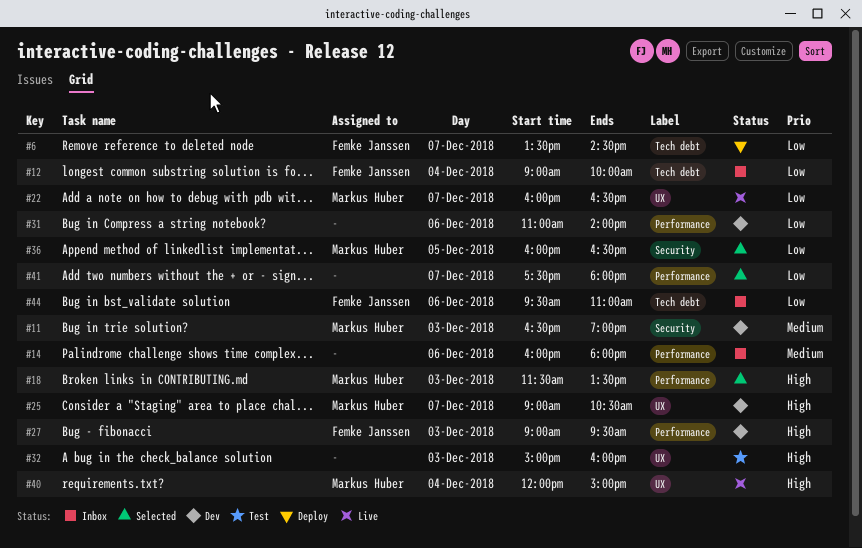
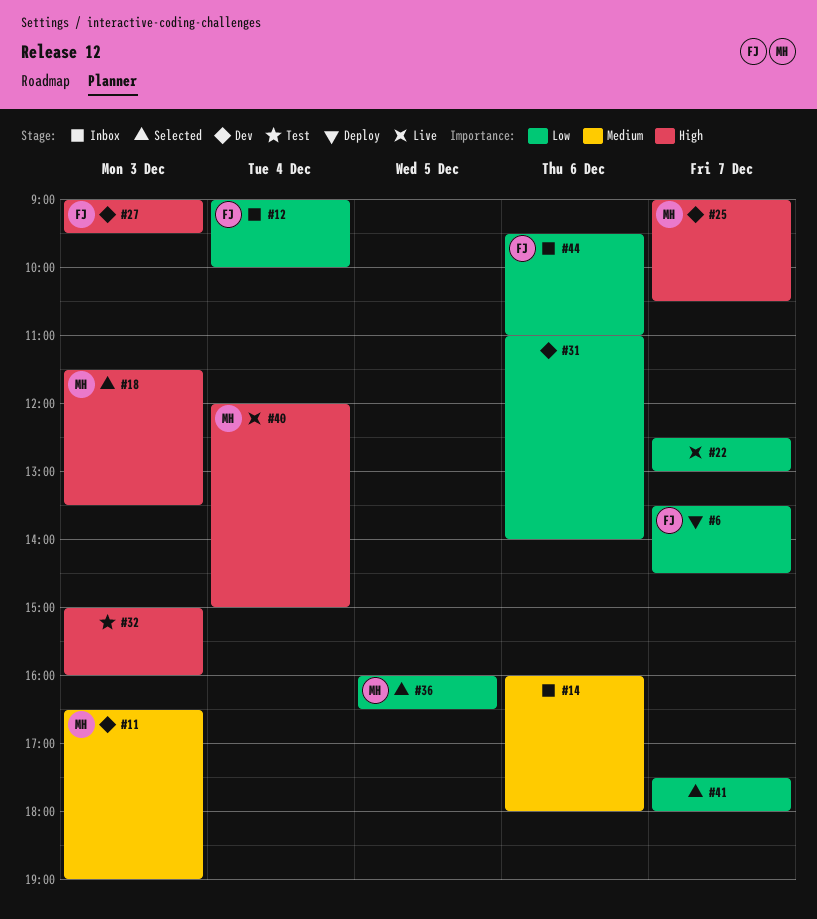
#22, owner: Markus Huber -> none
#22, begins: 16:00 -> 12:30
#22, ends: 16:30 -> 13:00

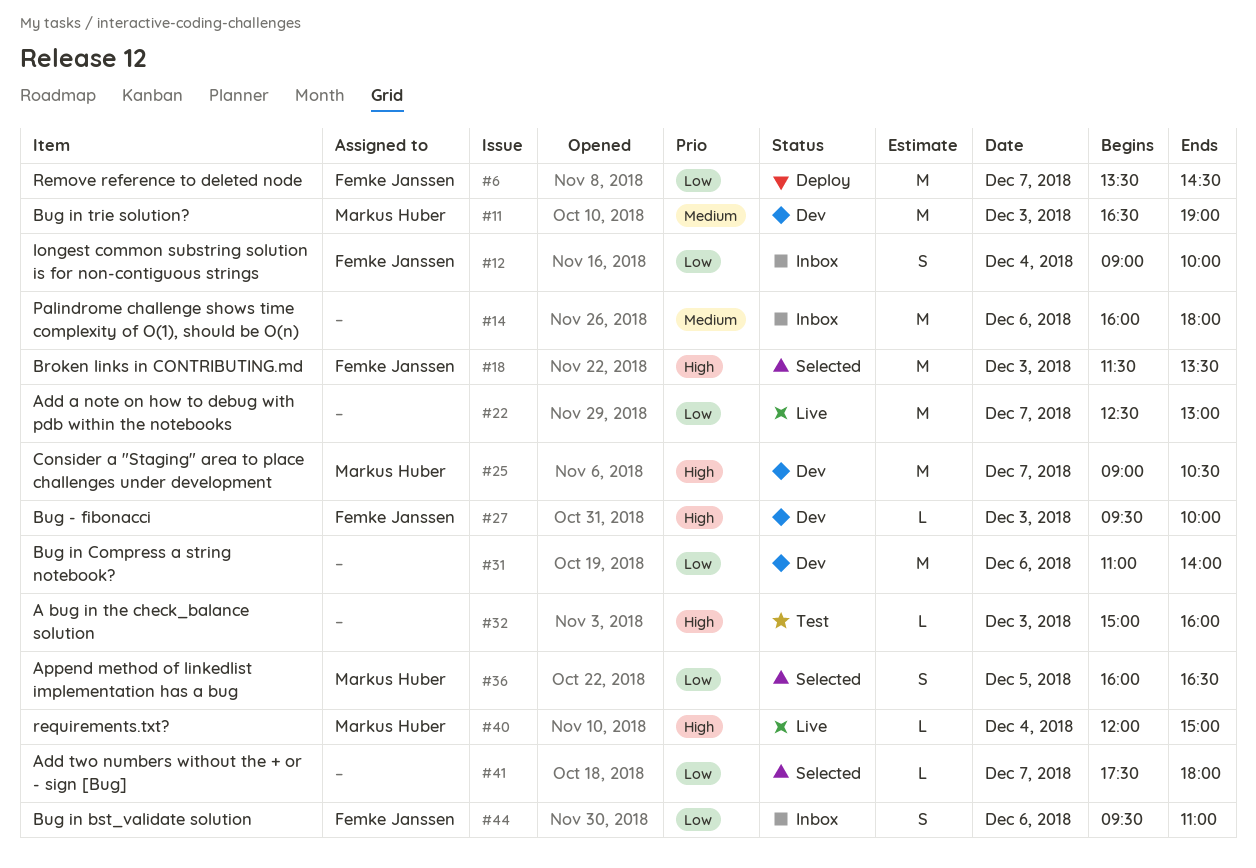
#18, owner: Markus Huber -> Femke Janssen
#27, begins: 09:00 -> 09:30
#27, ends: 09:30 -> 10:00

